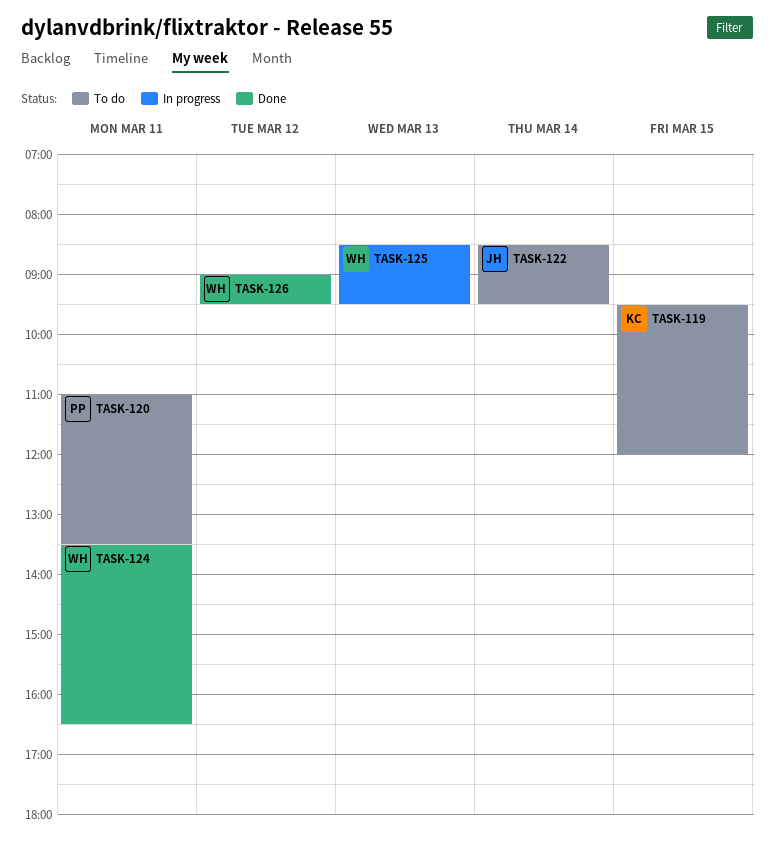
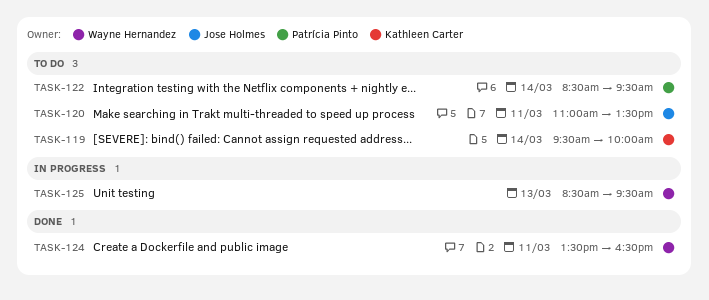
TASK-119, day: Mar 15 -> Mar 14
TASK-119, ends: 12:00 -> 10:00
TASK-120, owner: Patrícia Pinto -> Jose Holmes
TASK-122, owner: Jose Holmes -> Patrícia Pinto
TASK-126: present -> none

